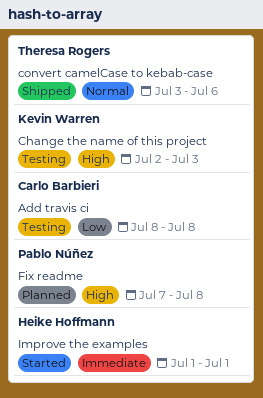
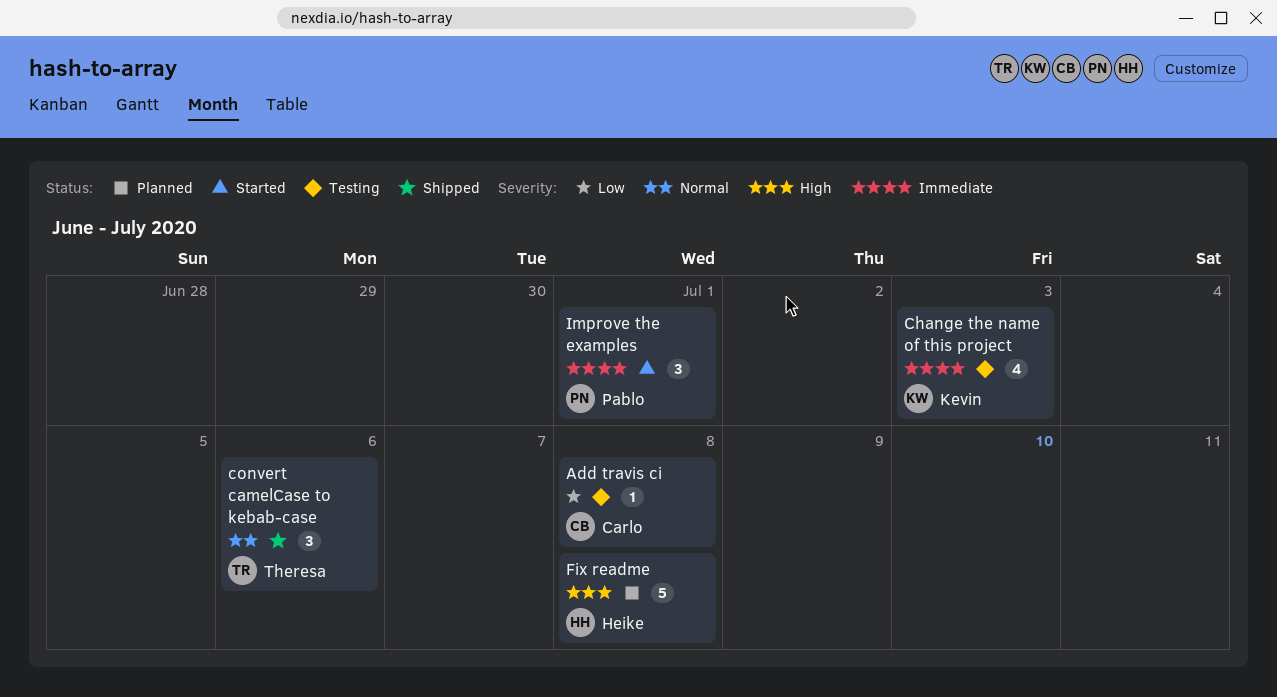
Change the name of this project, priority: High -> Immediate
Fix readme, owner: Pablo Núñez -> Heike Hoffmann
Improve the examples, owner: Heike Hoffmann -> Pablo Núñez

